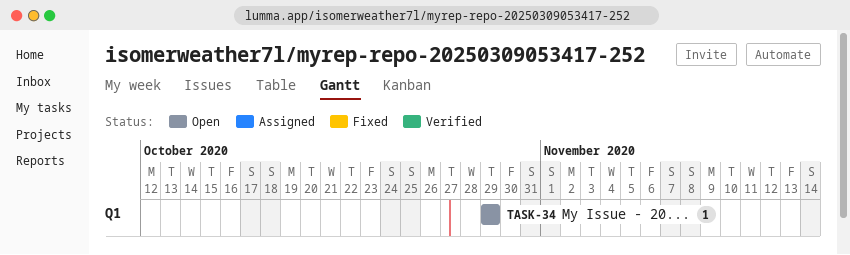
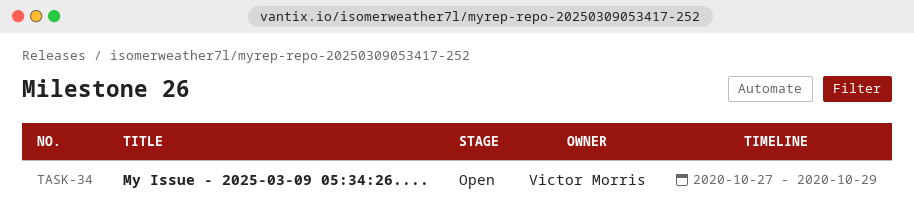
TASK-34, start: Oct 29 -> Oct 27

